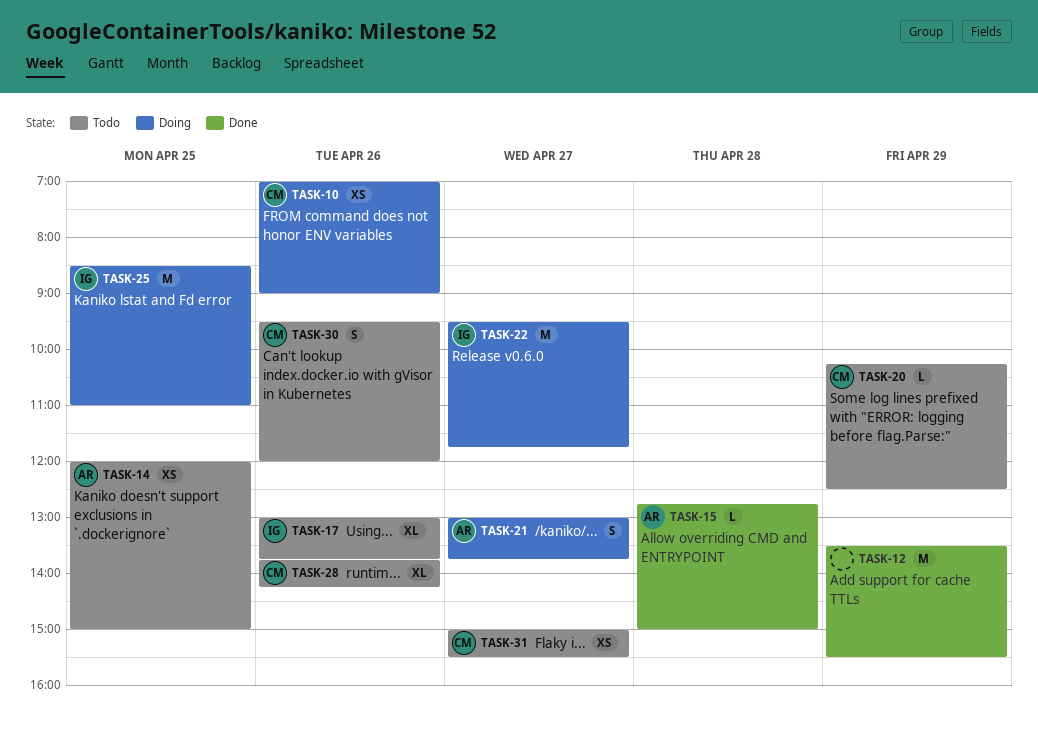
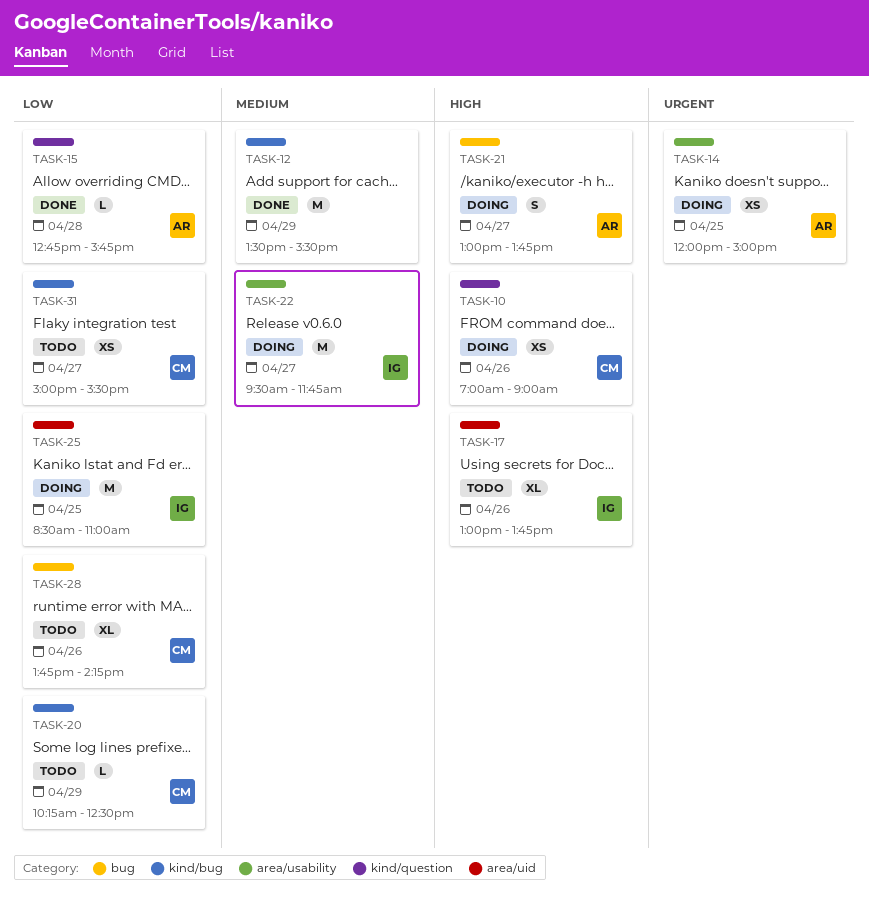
TASK-14, status: Todo -> Doing
TASK-15, ends: 15:00 -> 15:45
TASK-30: present -> none

